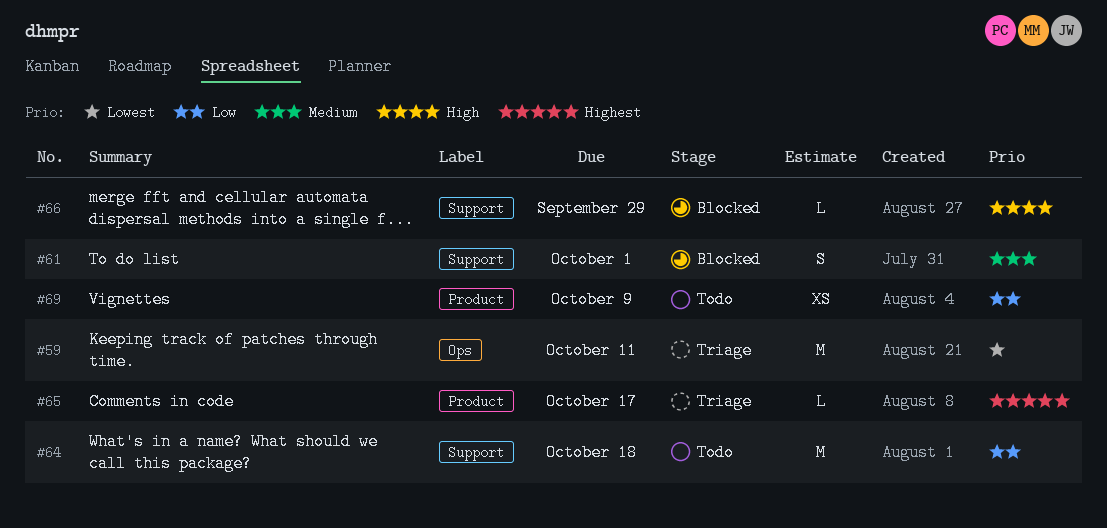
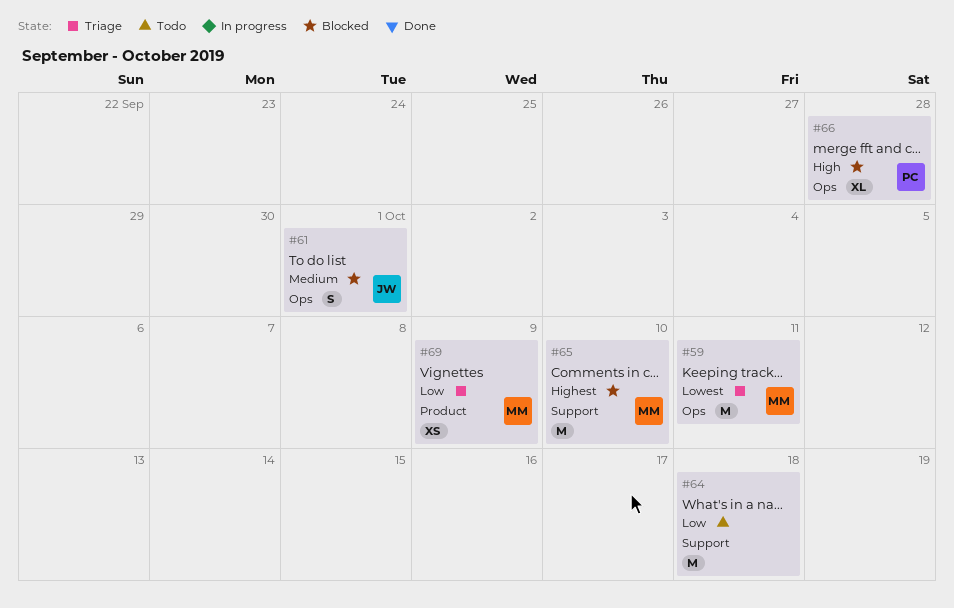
#61, label: Support -> Ops
#65, status: Triage -> Blocked
#65, label: Product -> Support
#65, estimate: L -> M
#65, due: Oct 17 -> Oct 10
#66, label: Support -> Ops
#66, estimate: L -> XL
#66, due: Sep 29 -> Sep 28
#69, status: Todo -> Triage

